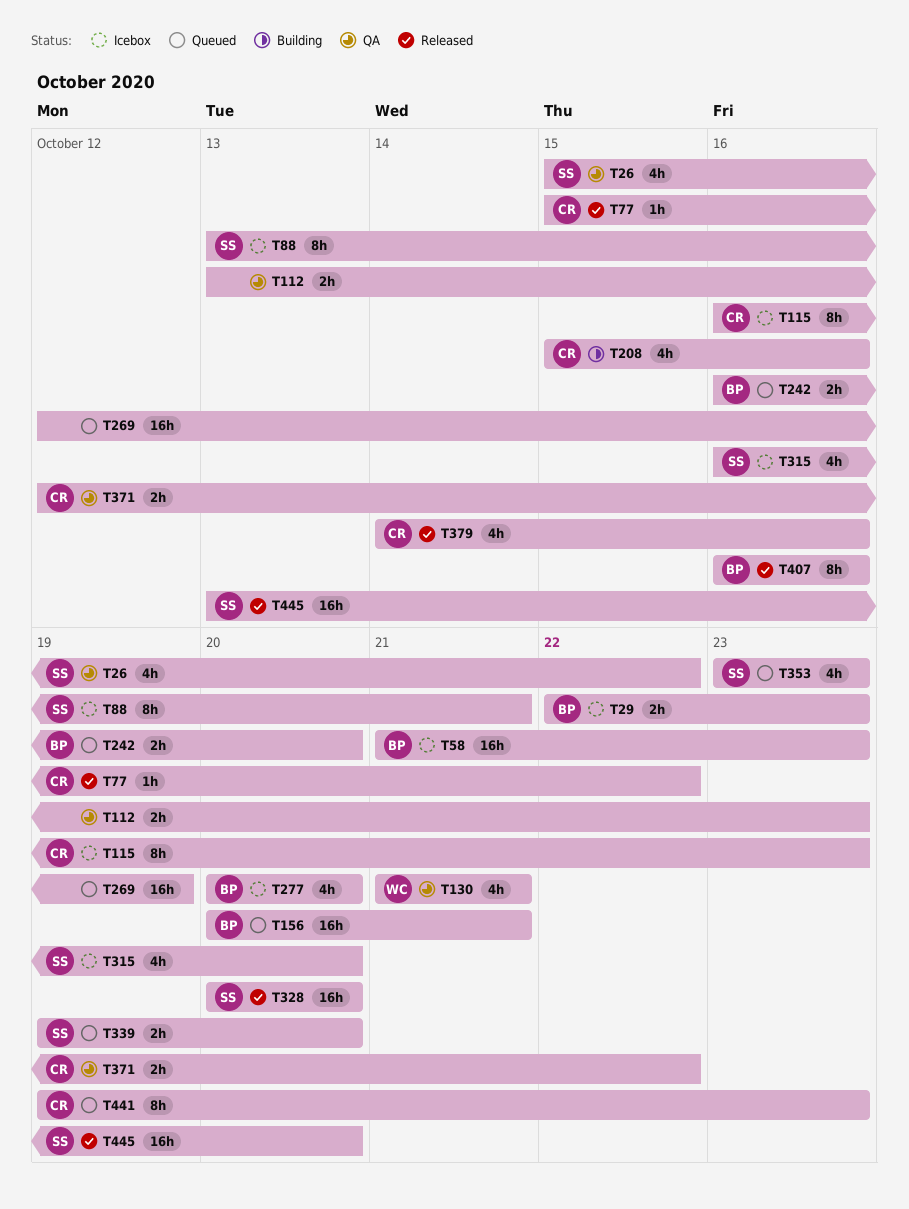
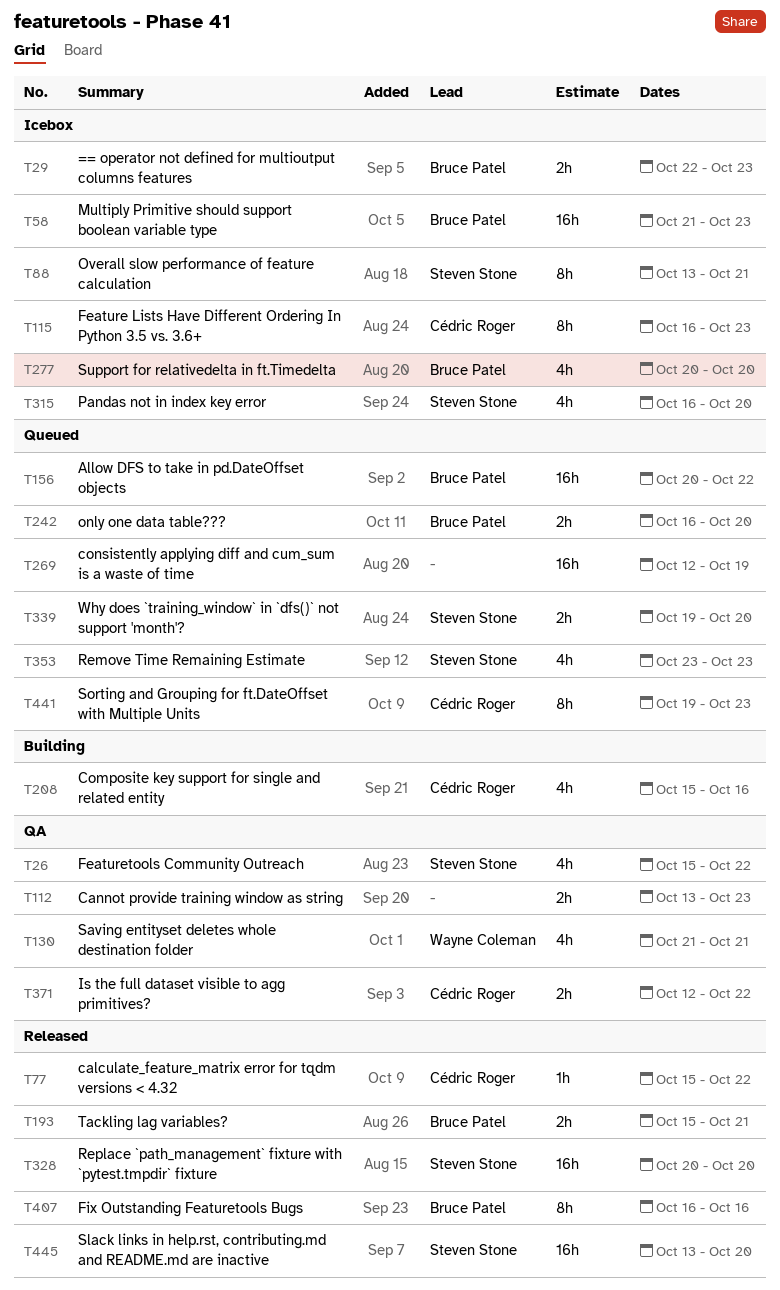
T156, due: Oct 21 -> Oct 22
T193: none -> present
T379: present -> none

